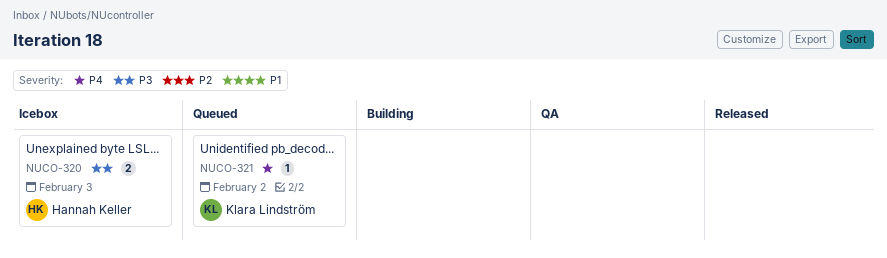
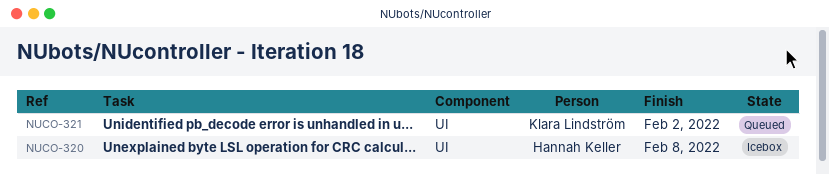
NUCO-320, due: Feb 3 -> Feb 8

